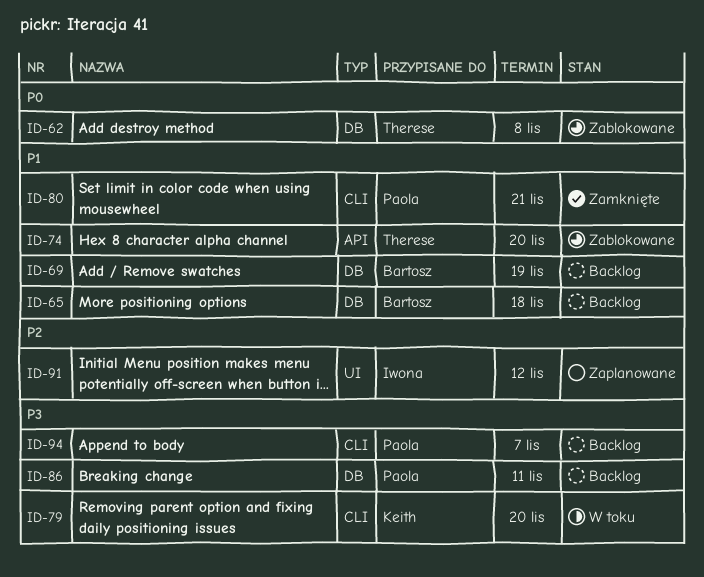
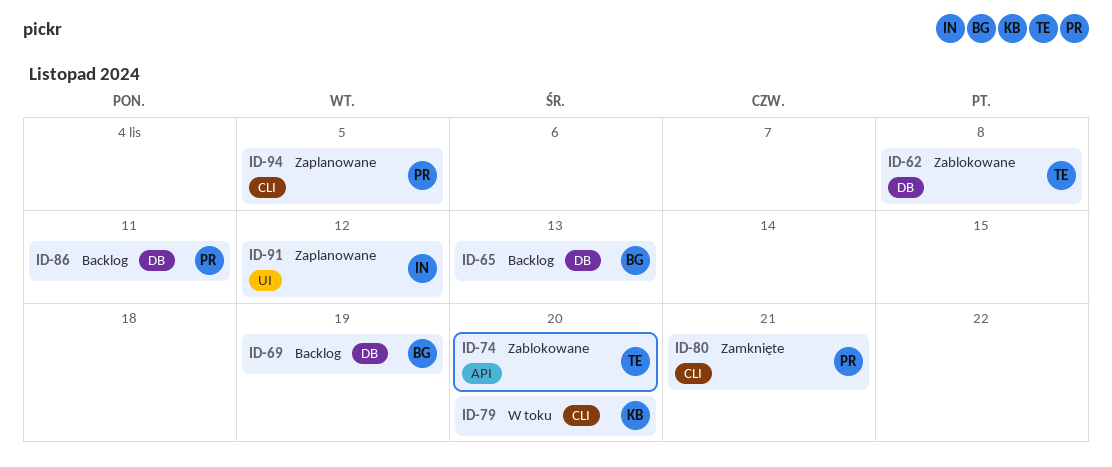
ID-65, due: Nov 18 -> Nov 13
ID-94, status: Backlog -> Zaplanowane
ID-94, due: Nov 7 -> Nov 5

